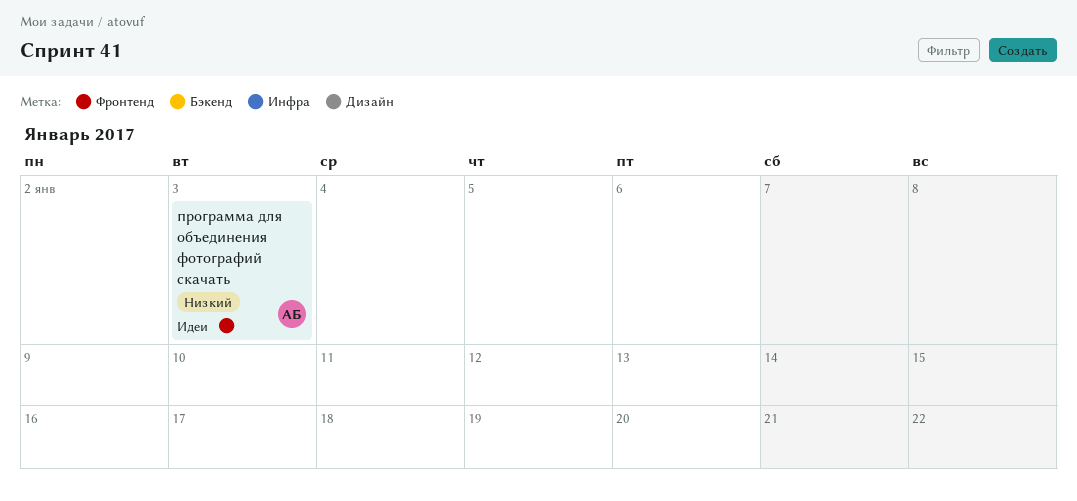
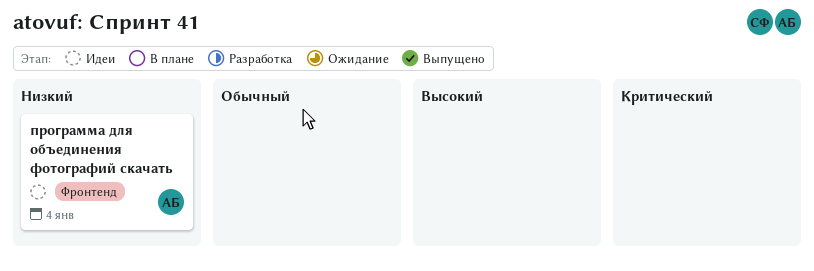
программа для объединения фотографий скачать, due: Jan 3 -> Jan 4

